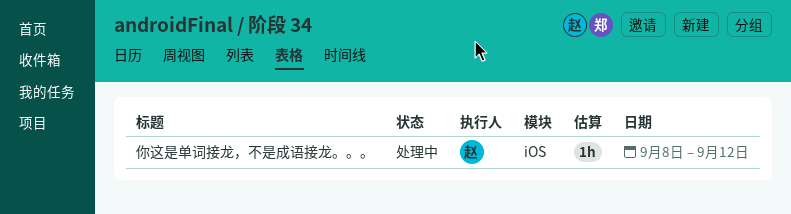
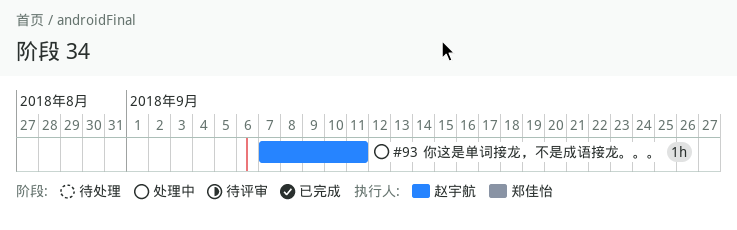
你这是单词接龙，不是成语接龙。。。, start: Sep 8 -> Sep 7
你这是单词接龙，不是成语接龙。。。, due: Sep 12 -> Sep 11

